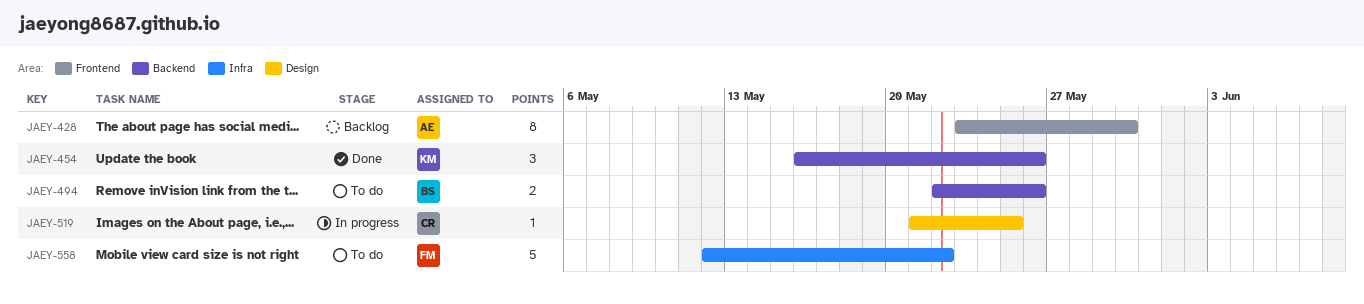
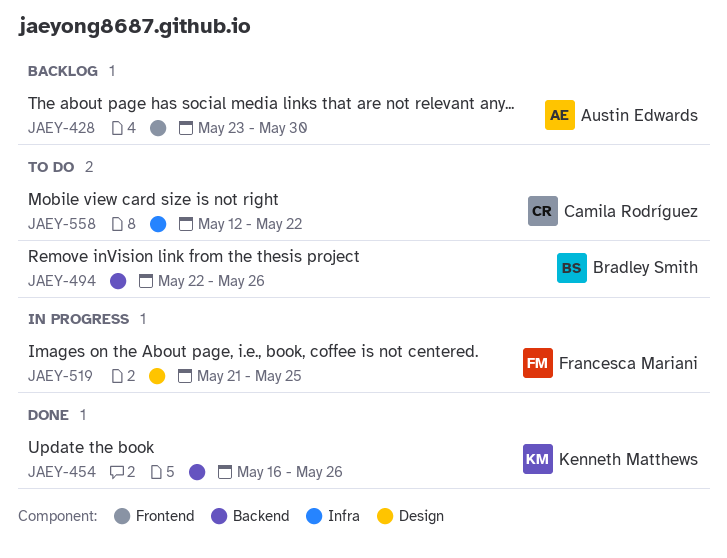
JAEY-519, owner: Camila Rodríguez -> Francesca Mariani
JAEY-558, owner: Francesca Mariani -> Camila Rodríguez

